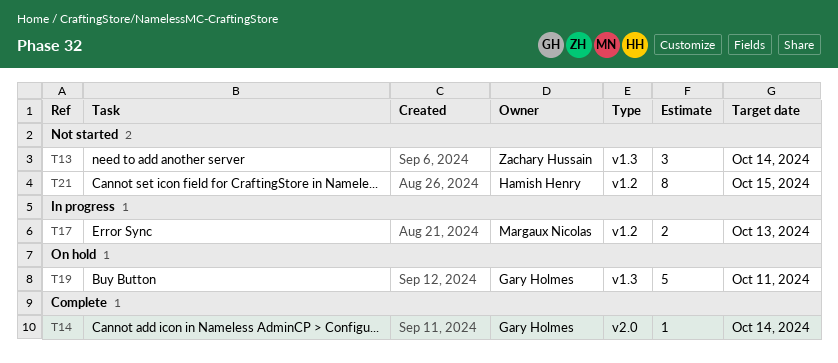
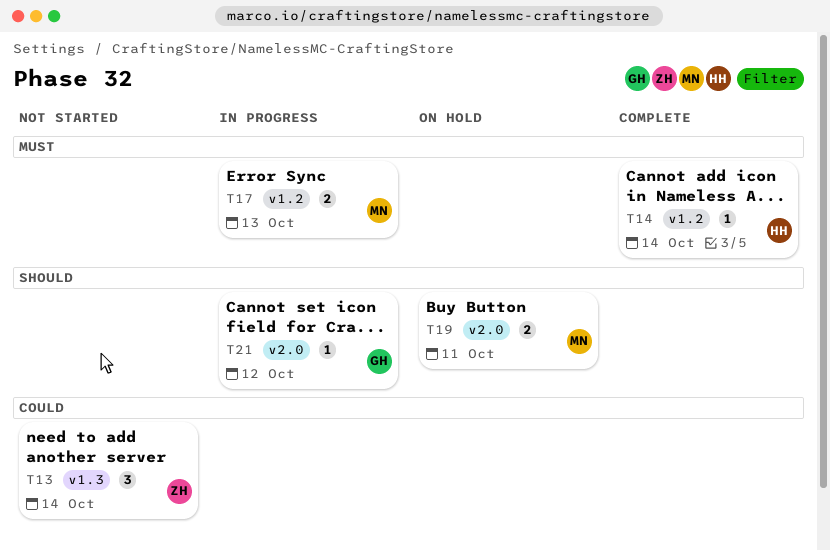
T14, owner: Gary Holmes -> Hamish Henry
T14, label: v2.0 -> v1.2
T19, owner: Gary Holmes -> Margaux Nicolas
T19, label: v1.3 -> v2.0
T19, estimate: 5 -> 2
T21, status: Not started -> In progress
T21, owner: Hamish Henry -> Gary Holmes
T21, label: v1.2 -> v2.0
T21, estimate: 8 -> 1
T21, due: Oct 15 -> Oct 12

